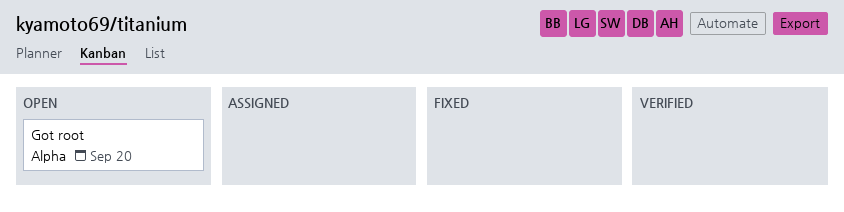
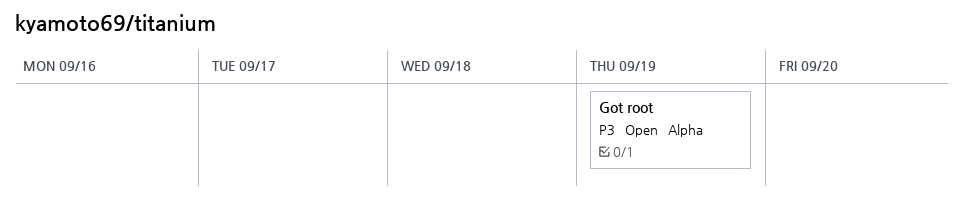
Got root, due: Sep 20 -> Sep 19

